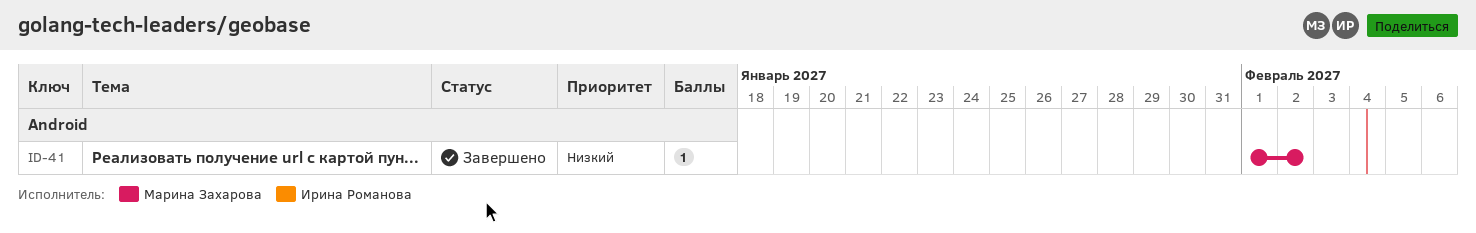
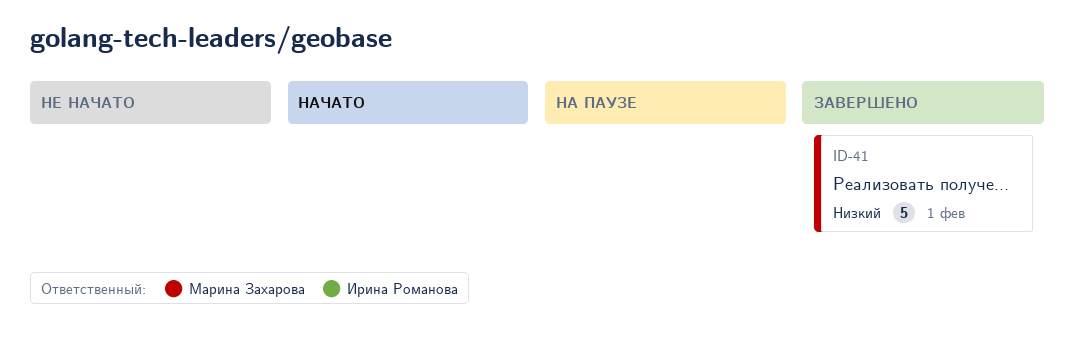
ID-41, estimate: 1 -> 5
ID-41, due: Feb 2 -> Feb 1

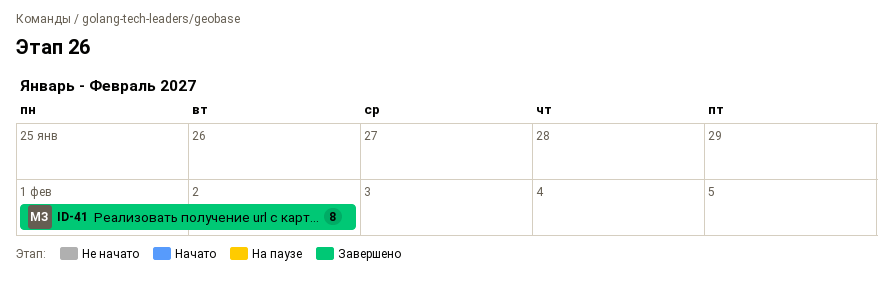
ID-41, estimate: 5 -> 8
ID-41, due: Feb 1 -> Feb 2

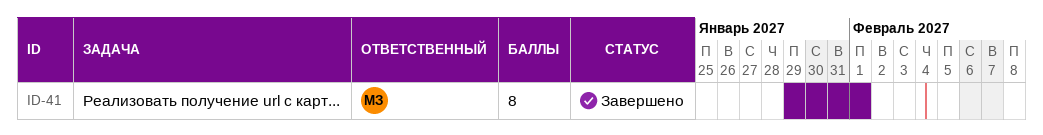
ID-41, start: Feb 1 -> Jan 29
ID-41, due: Feb 2 -> Feb 1

